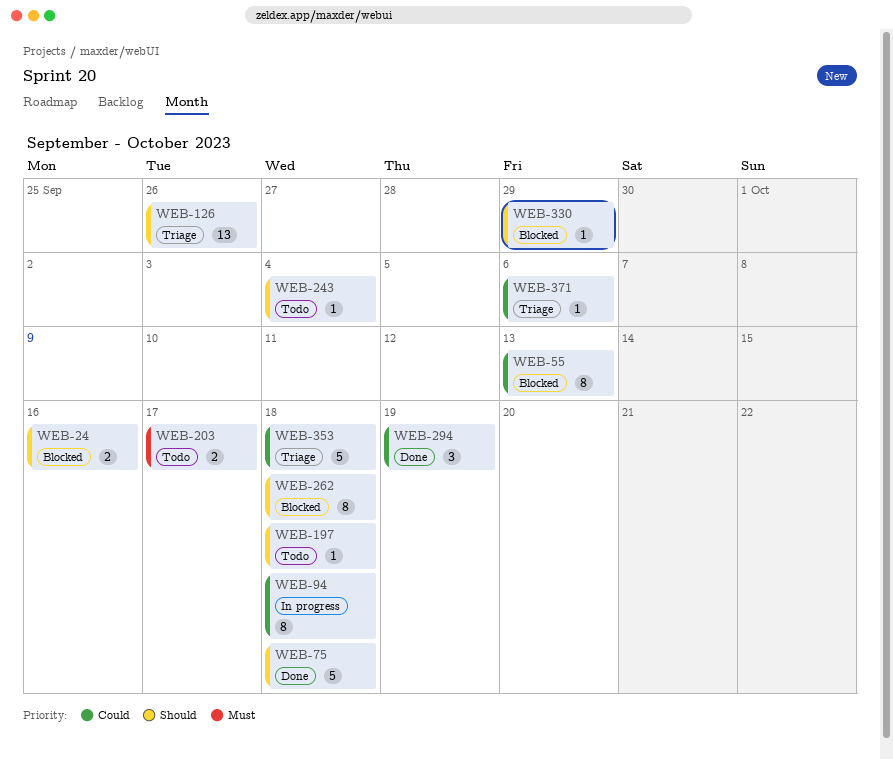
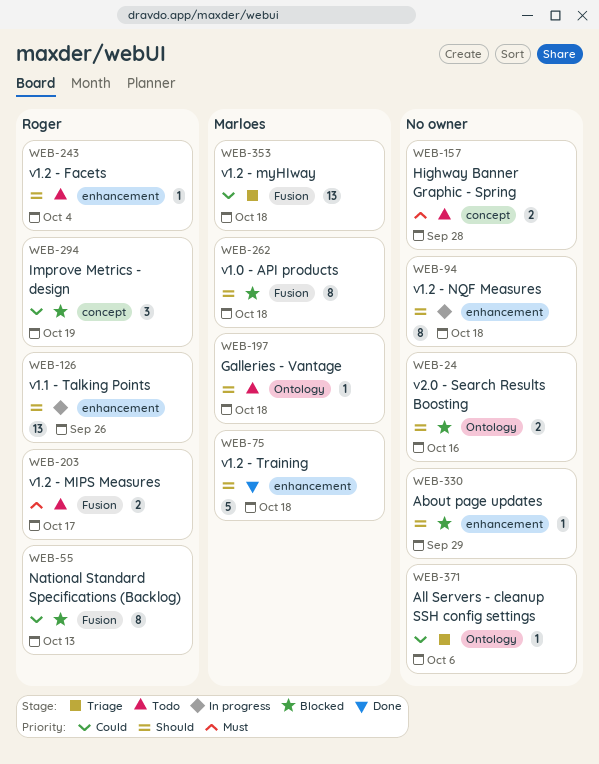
WEB-94, priority: Could -> Should
WEB-126, status: Triage -> In progress
WEB-157: none -> present
WEB-294, status: Done -> Blocked
WEB-353, estimate: 5 -> 13

